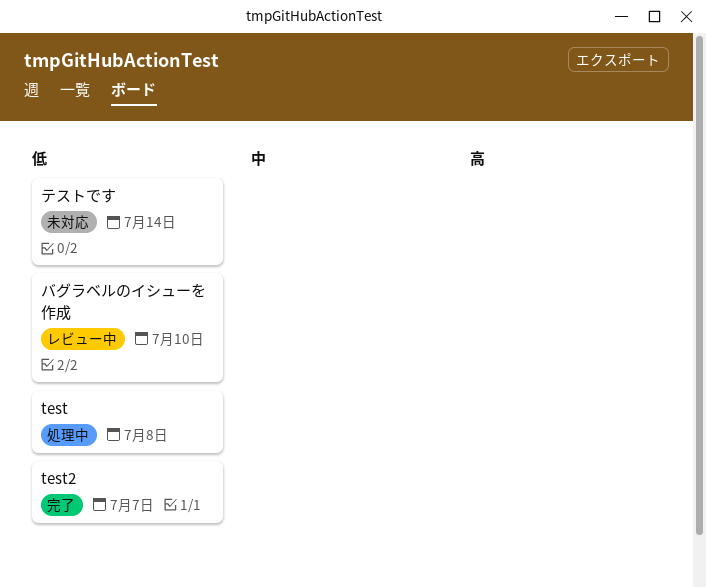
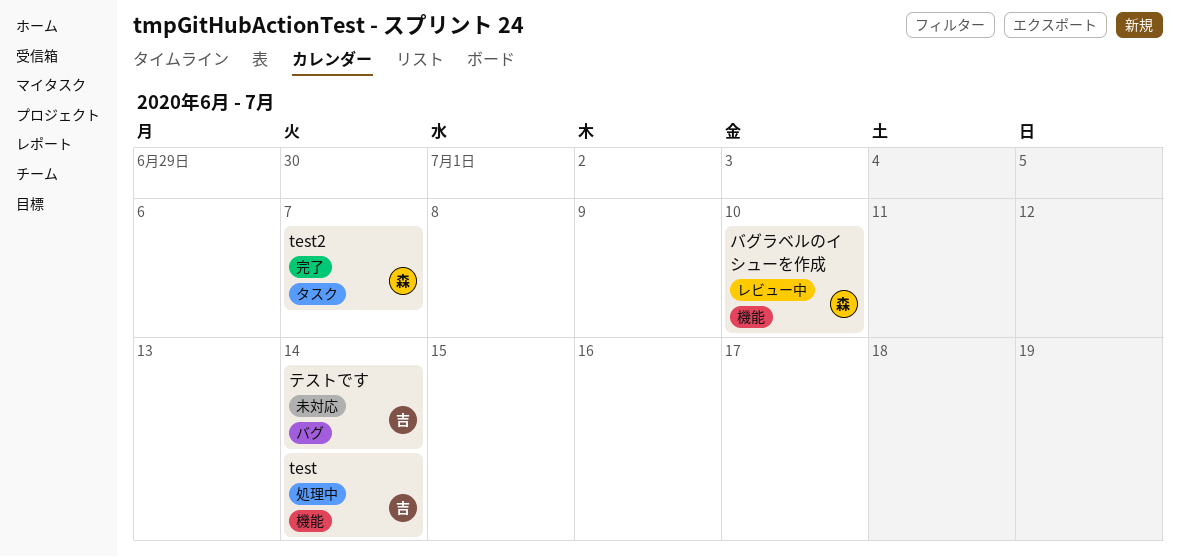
test, due: Jul 8 -> Jul 14

